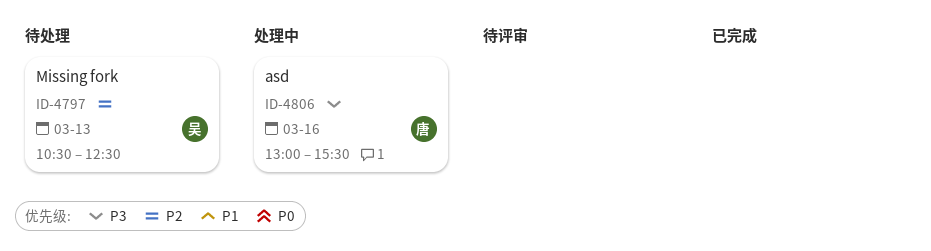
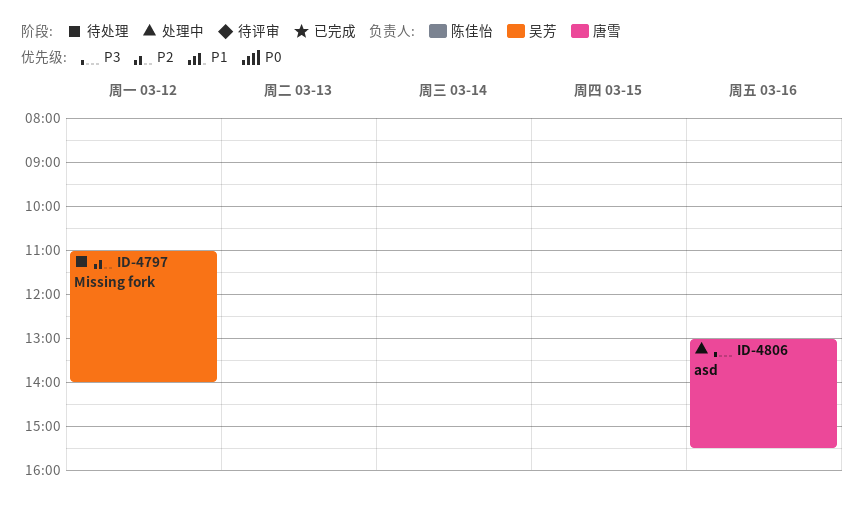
ID-4797, day: Mar 13 -> Mar 12
ID-4797, begins: 10:30 -> 11:00
ID-4797, ends: 12:30 -> 14:00

